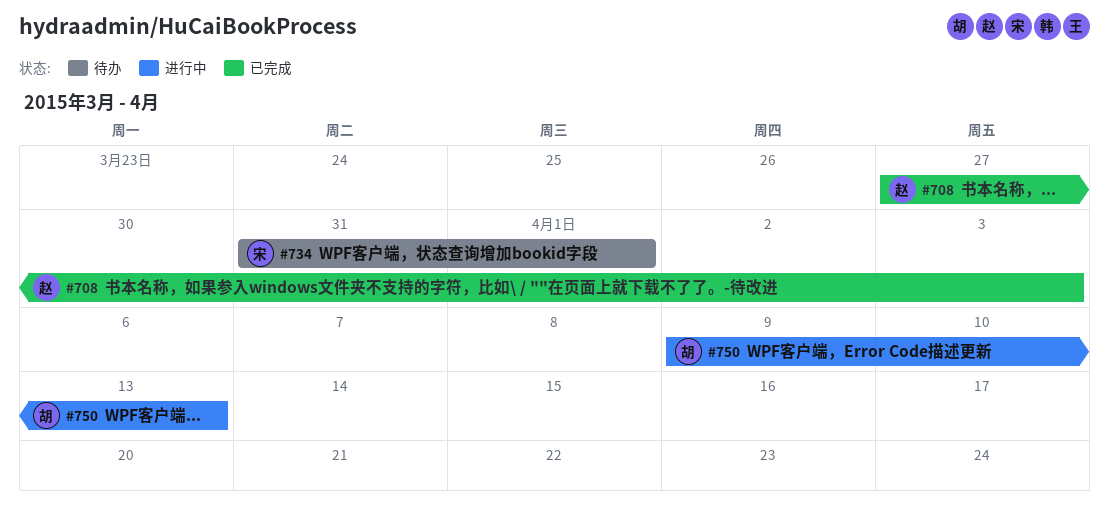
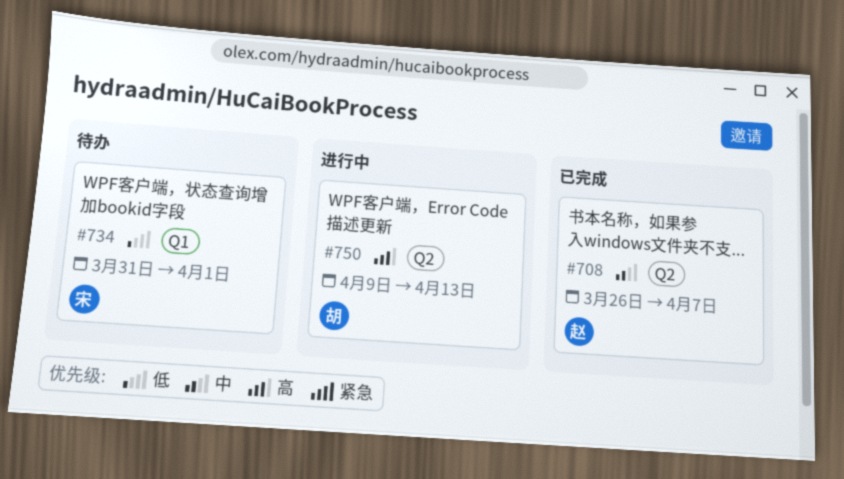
#708, start: Mar 27 -> Mar 26
#708, due: Apr 3 -> Apr 7

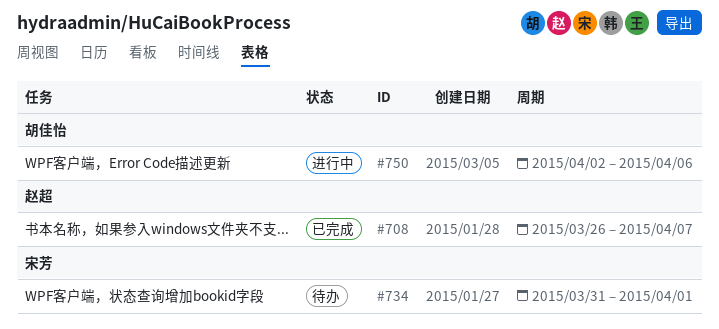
#750, start: Apr 9 -> Apr 2
#750, due: Apr 13 -> Apr 6

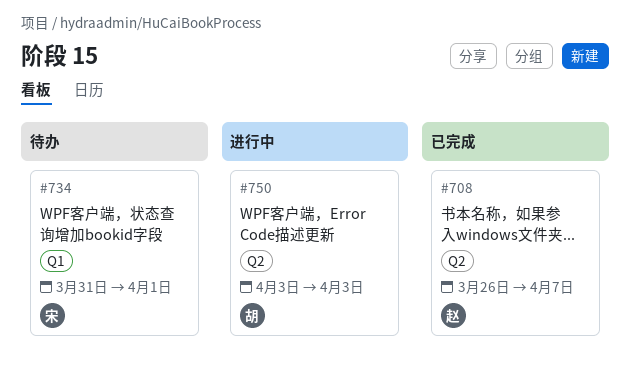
#750, start: Apr 2 -> Apr 3
#750, due: Apr 6 -> Apr 3

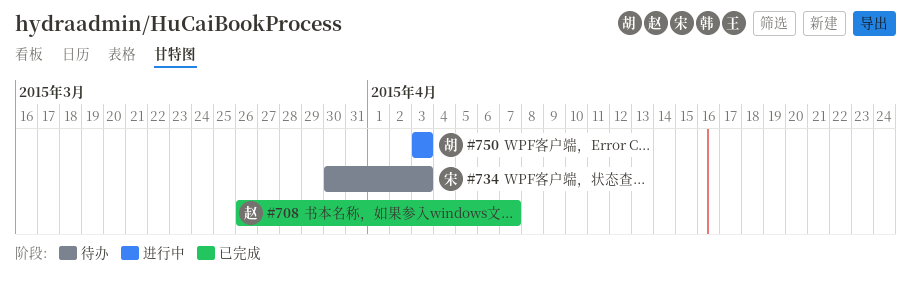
#734, start: Mar 31 -> Mar 30
#734, due: Apr 1 -> Apr 3

